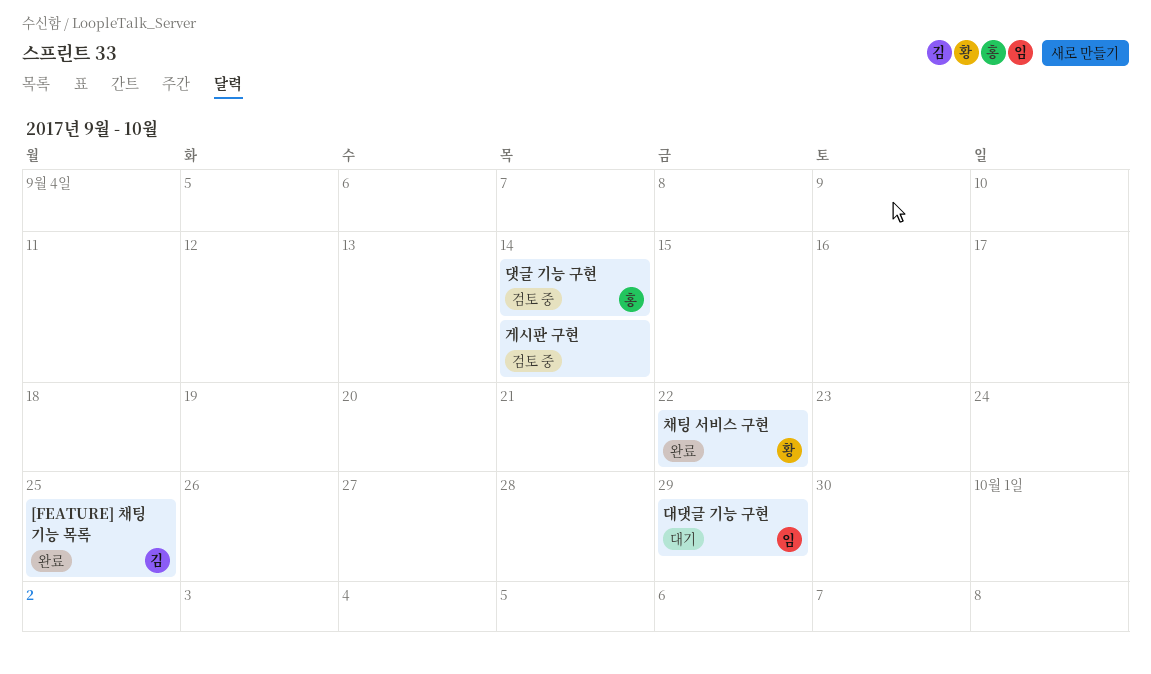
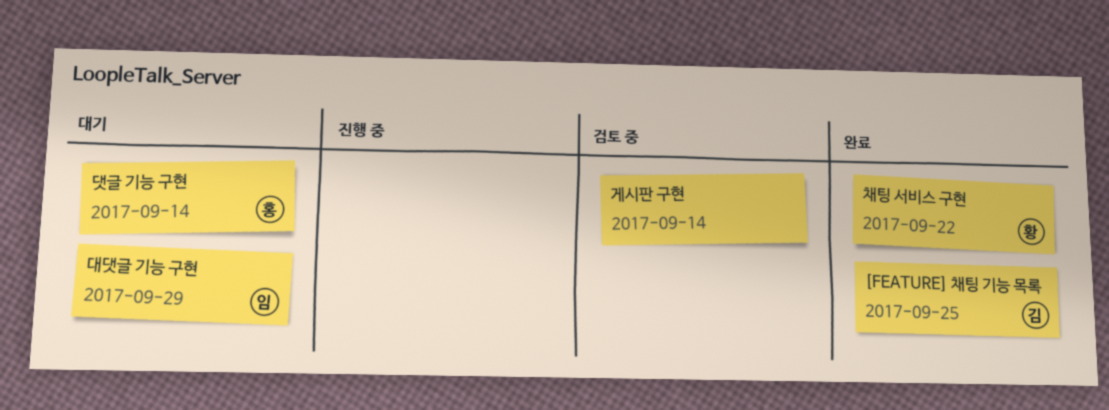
댓글 기능 구현, status: 검토 중 -> 대기

